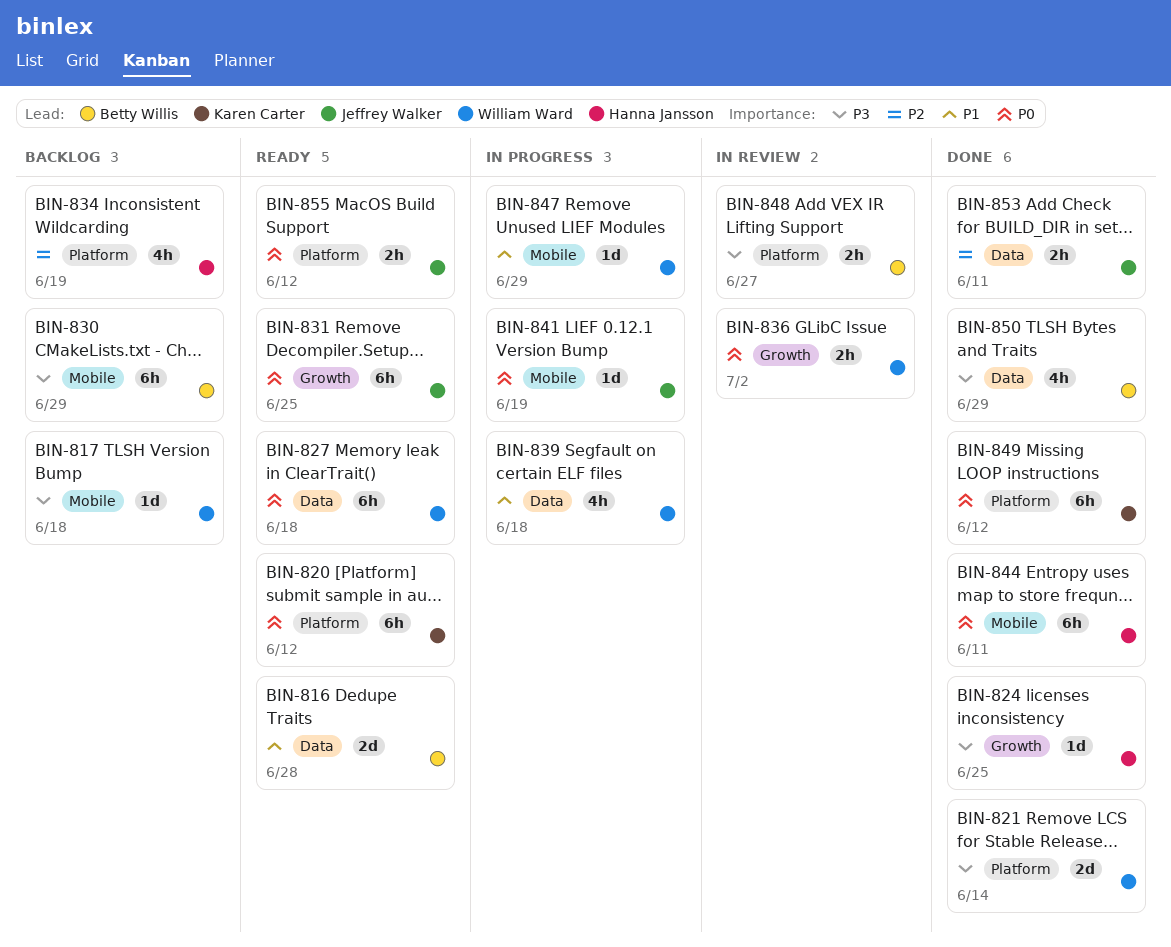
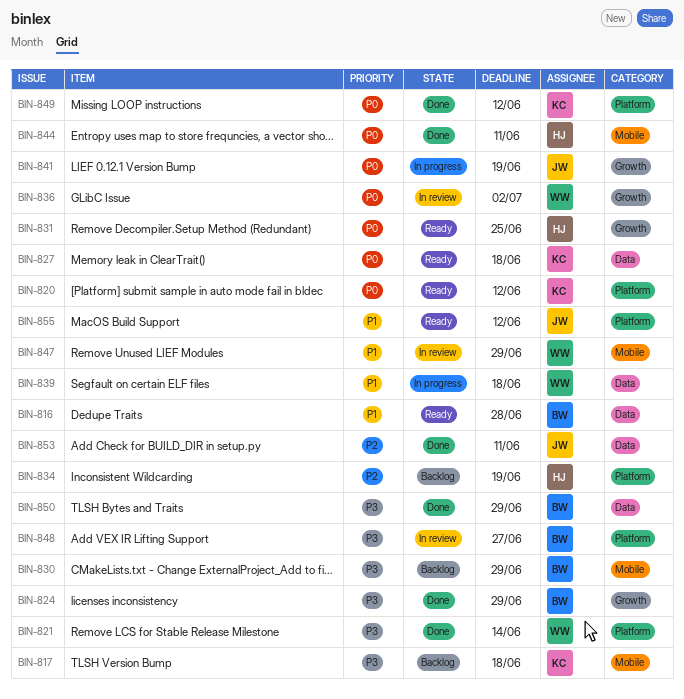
BIN-817, owner: William Ward -> Karen Carter
BIN-824, owner: Hanna Jansson -> Betty Willis
BIN-824, due: Jun 25 -> Jun 29
BIN-827, owner: William Ward -> Karen Carter
BIN-831, owner: Jeffrey Walker -> Hanna Jansson
BIN-841, label: Mobile -> Growth
BIN-847, status: In progress -> In review
BIN-855, priority: P0 -> P1

